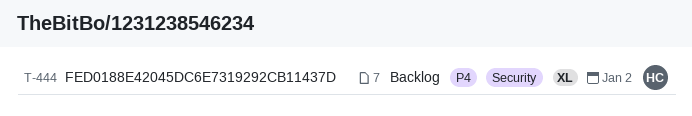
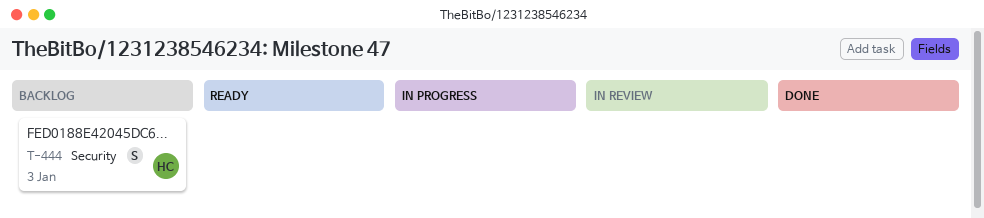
T-444, estimate: XL -> S
T-444, due: Jan 2 -> Jan 3

